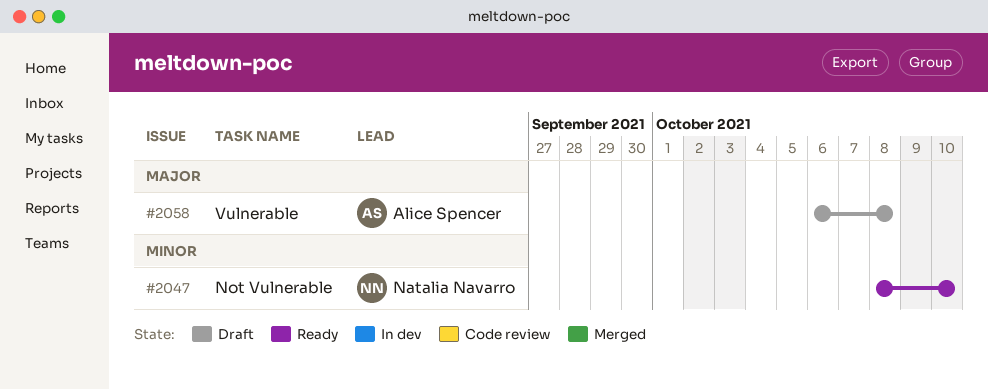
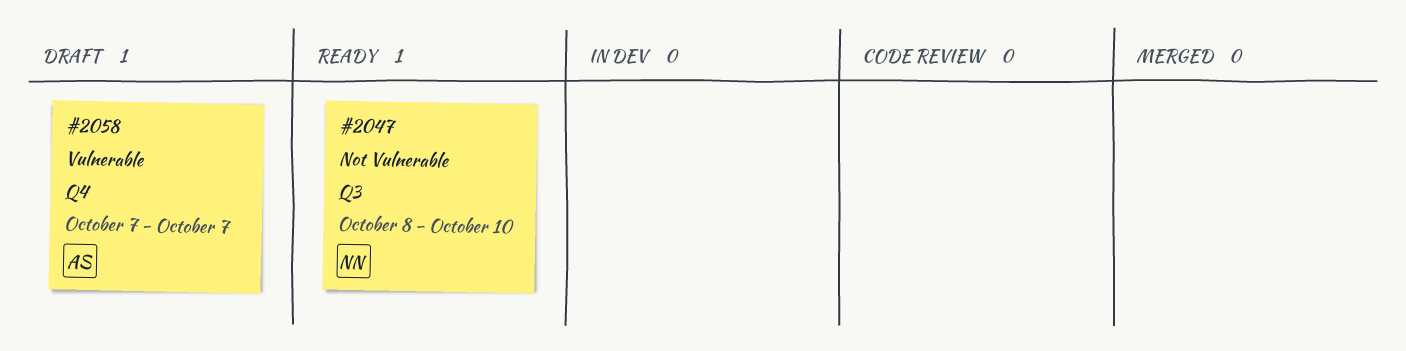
#2058, start: Oct 6 -> Oct 7
#2058, due: Oct 8 -> Oct 7

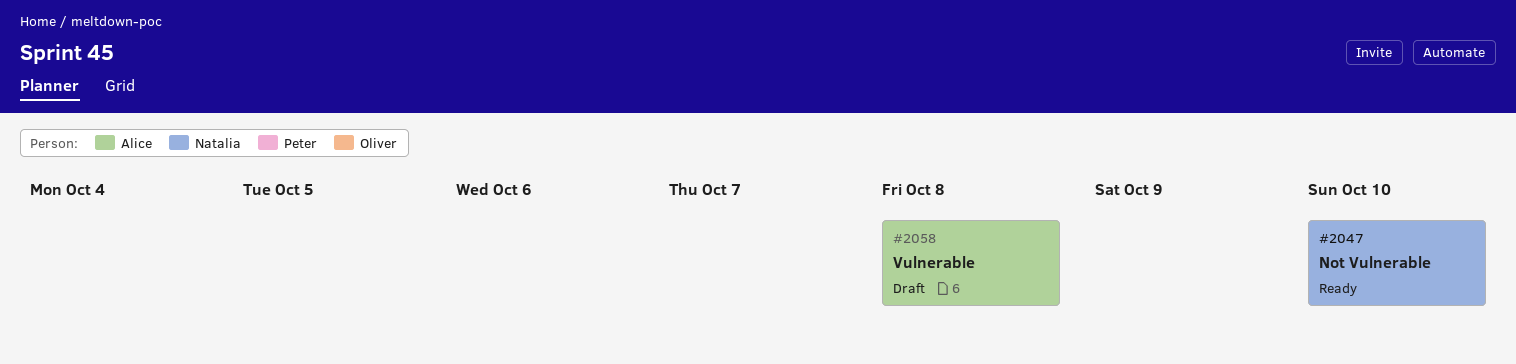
#2058, due: Oct 7 -> Oct 8

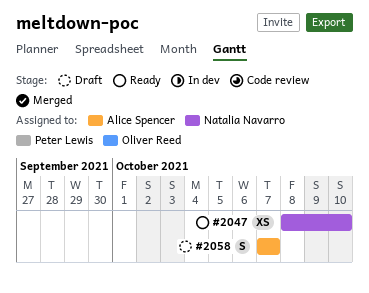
#2058, due: Oct 8 -> Oct 7

